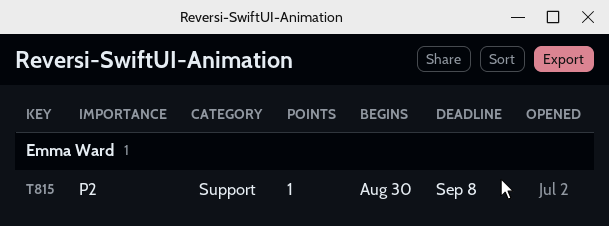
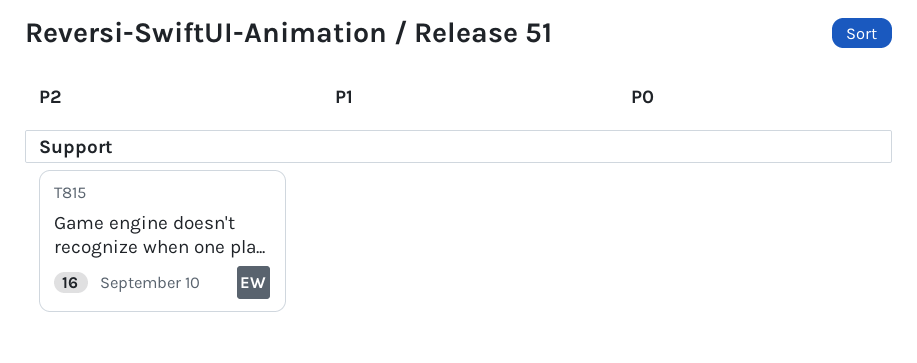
T815, estimate: 1 -> 16
T815, due: Sep 8 -> Sep 10

